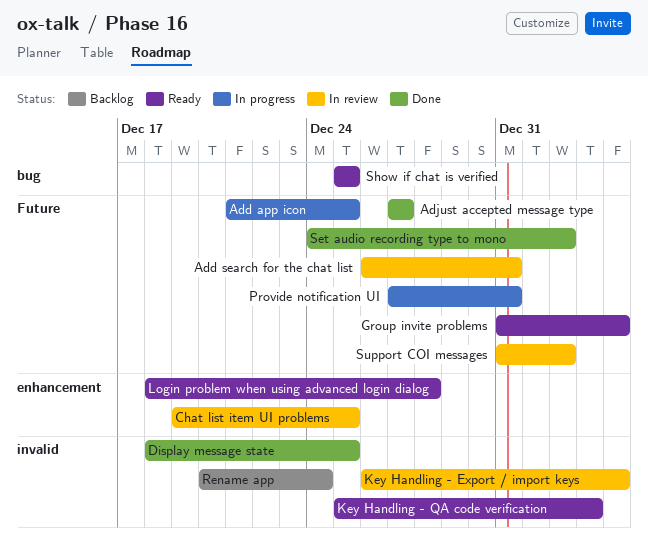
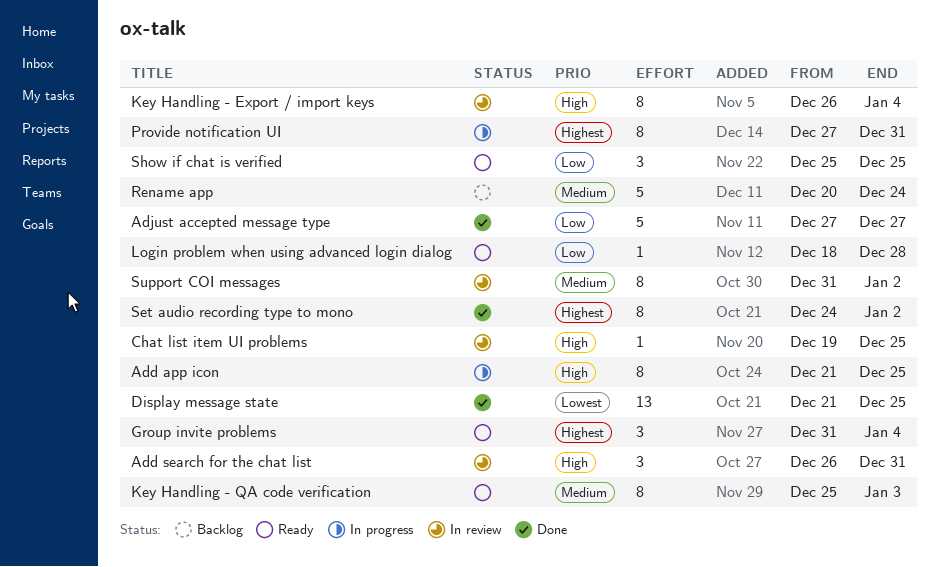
Display message state, start: Dec 18 -> Dec 21

